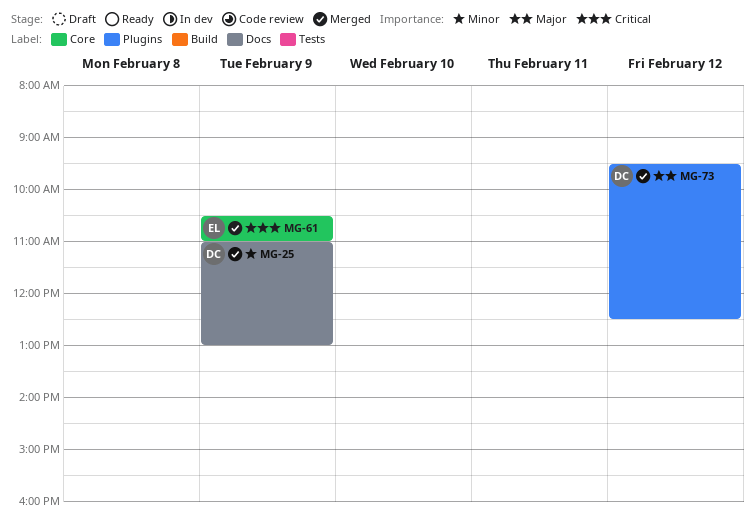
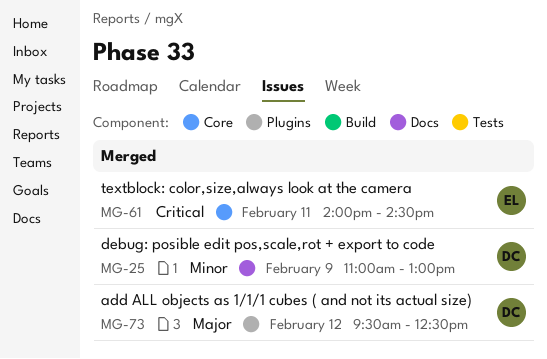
MG-61, day: Feb 9 -> Feb 11
MG-61, begins: 10:30 -> 14:00
MG-61, ends: 11:00 -> 14:30

